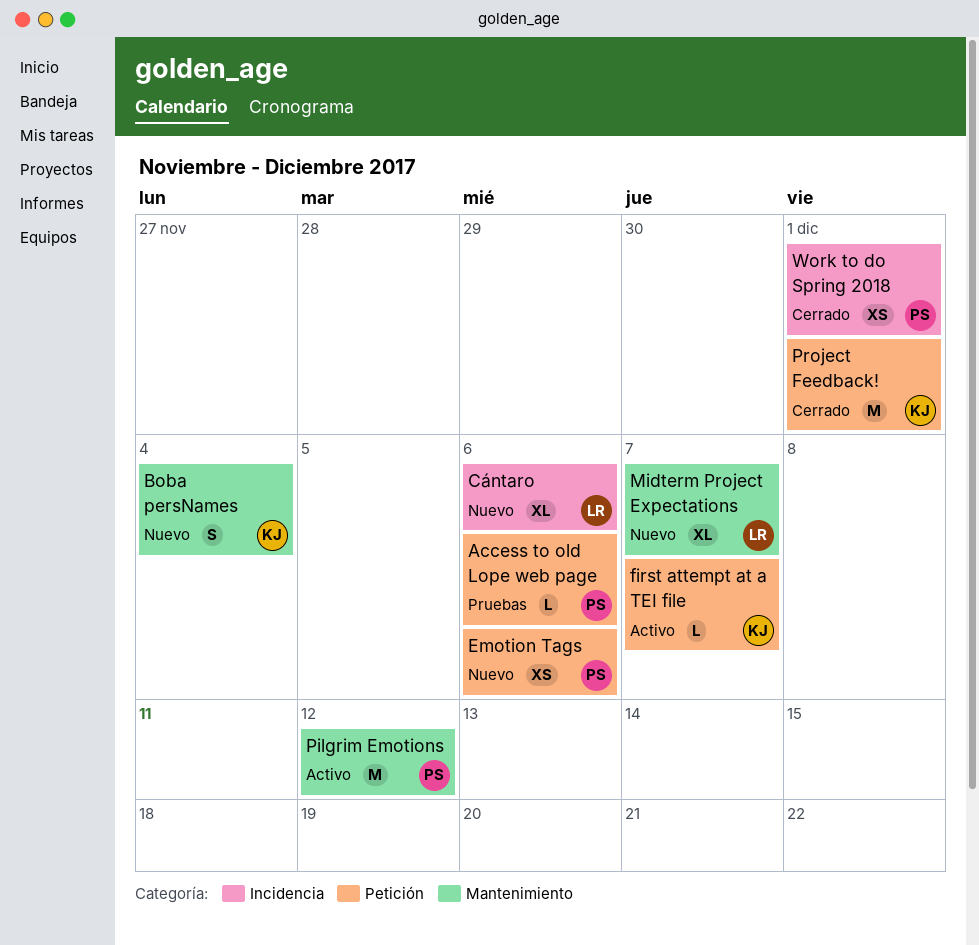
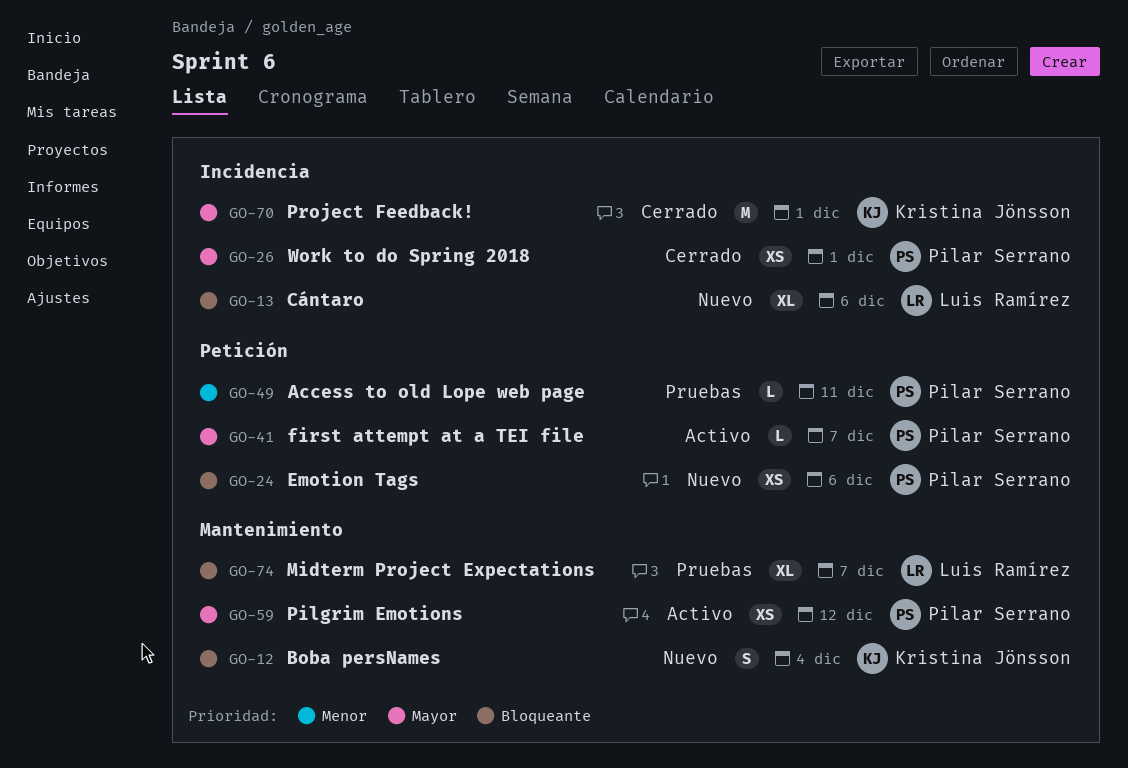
Access to old Lope web page, due: Dec 6 -> Dec 11
first attempt at a TEI file, owner: Kristina Jönsson -> Pilar Serrano
Midterm Project Expectations, status: Nuevo -> Pruebas
Pilgrim Emotions, estimate: M -> XS
Project Feedback!, label: Petición -> Incidencia

